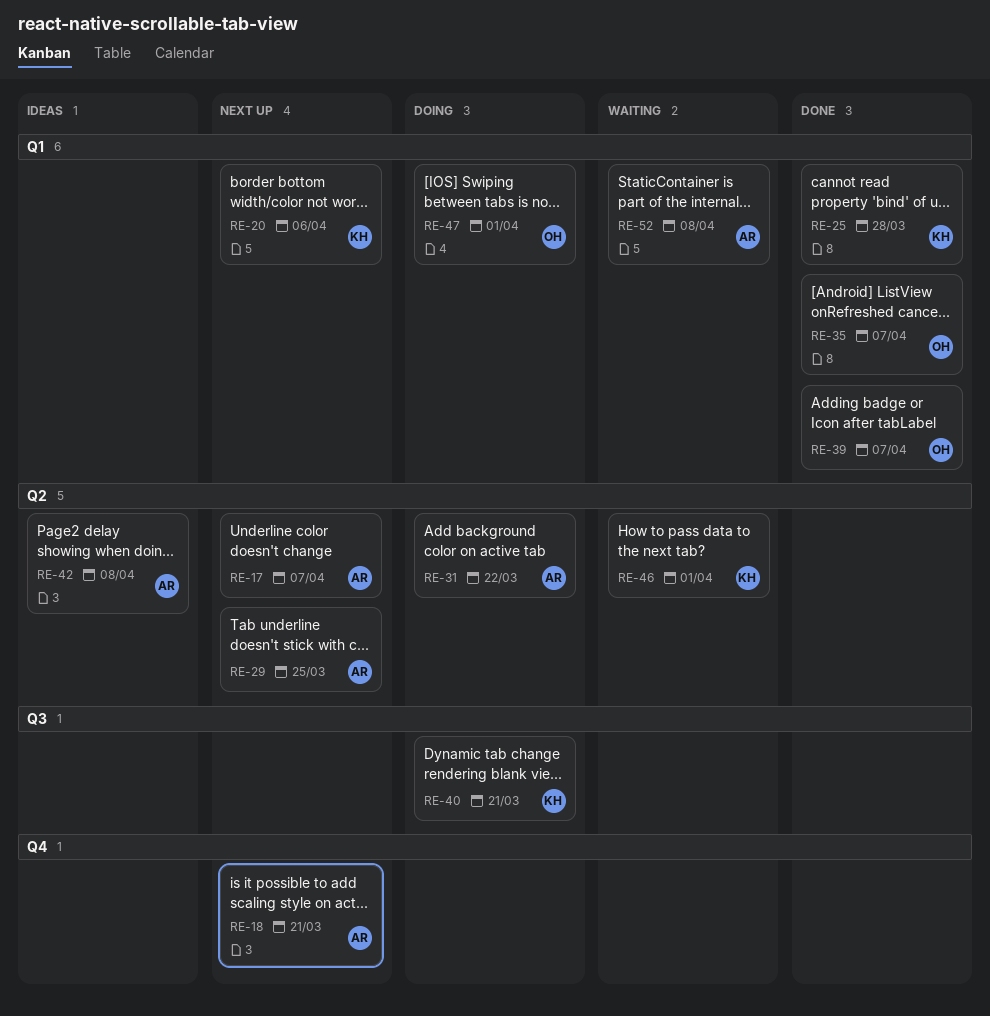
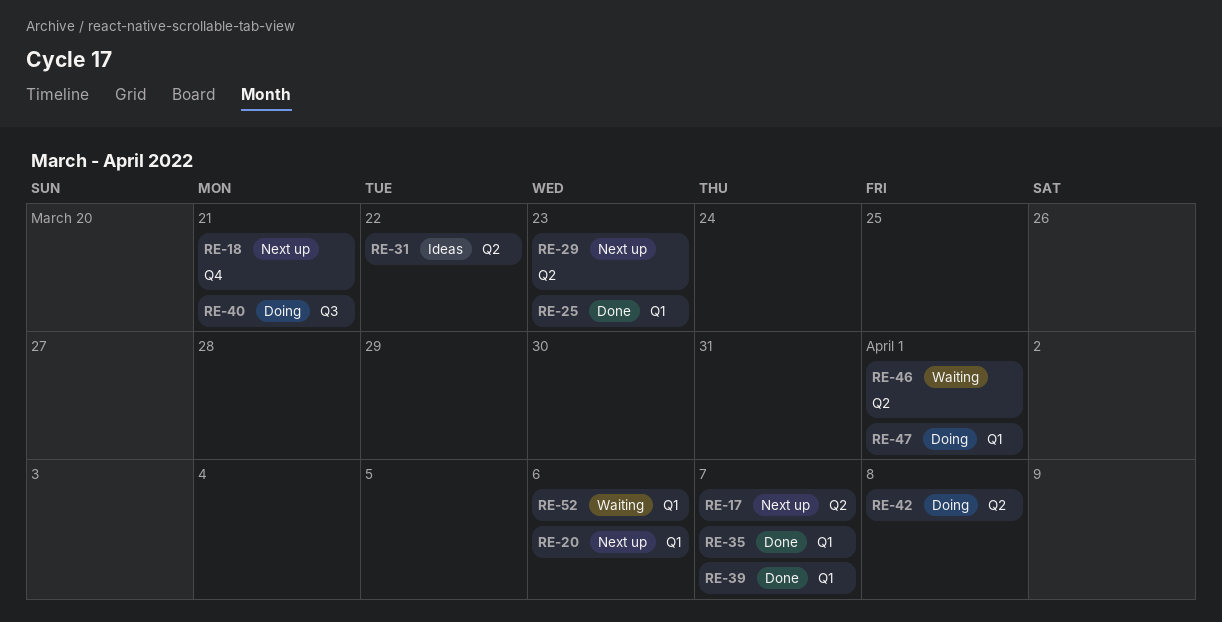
RE-25, due: Mar 28 -> Mar 23
RE-29, due: Mar 25 -> Mar 23
RE-31, status: Doing -> Ideas
RE-42, status: Ideas -> Doing
RE-52, due: Apr 8 -> Apr 6

